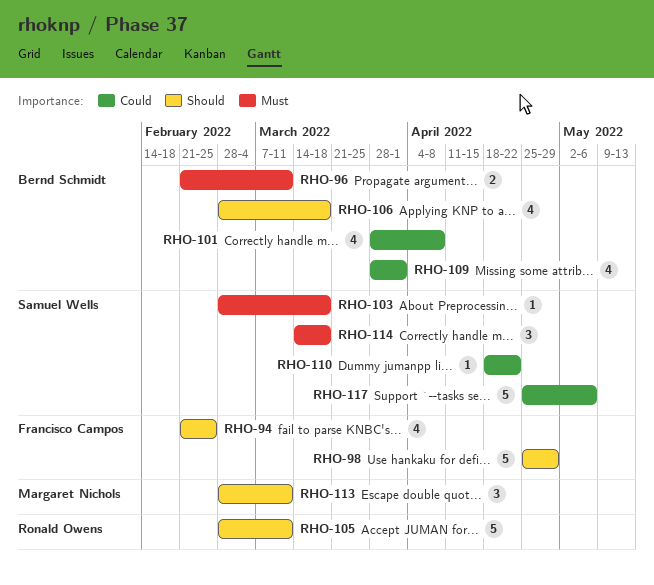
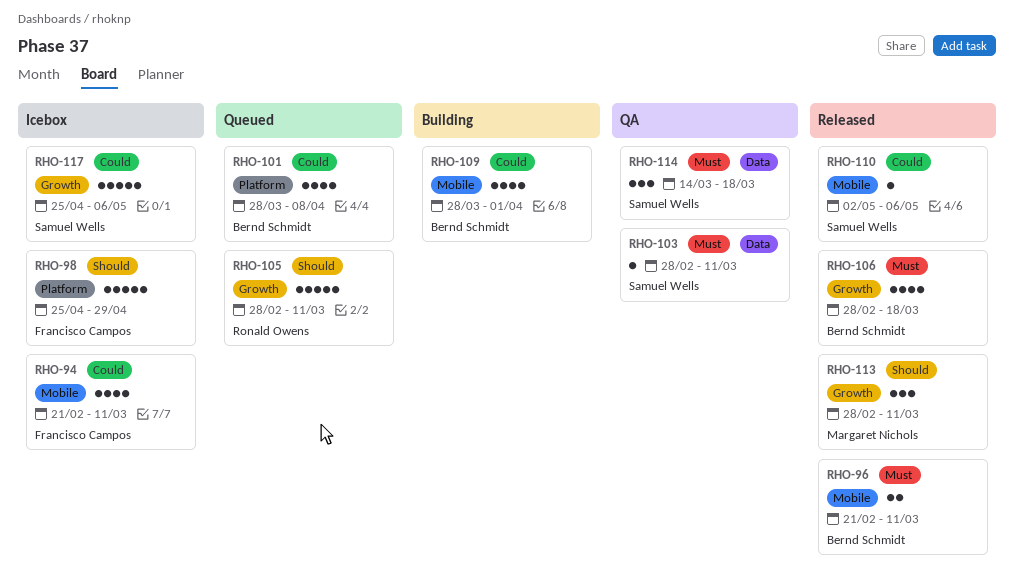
RHO-94, priority: Should -> Could
RHO-94, due: Feb 25 -> Mar 11
RHO-103, due: Mar 18 -> Mar 11
RHO-106, priority: Should -> Must
RHO-110, start: Apr 18 -> May 2
RHO-110, due: Apr 22 -> May 6

